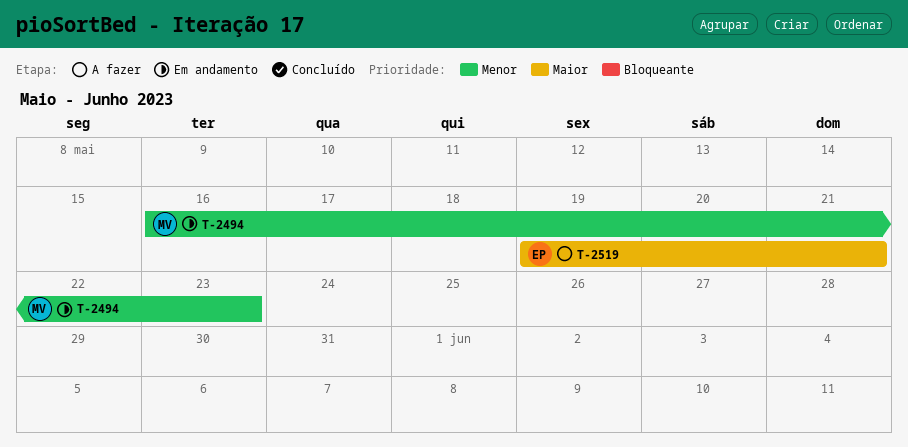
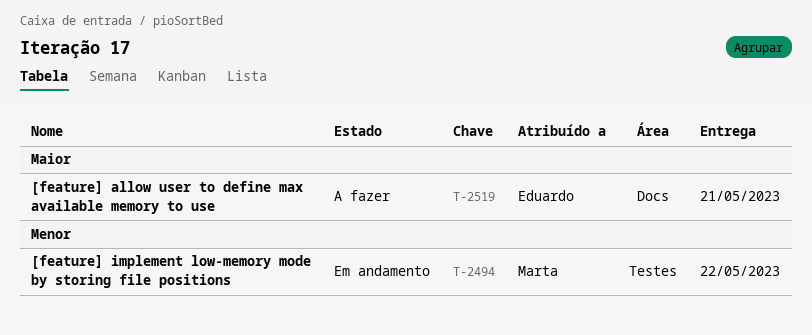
T-2494, due: May 23 -> May 22

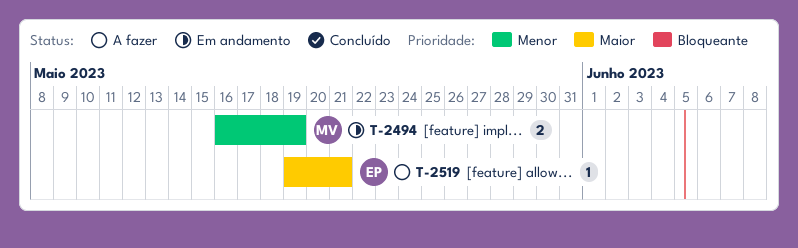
T-2494, due: May 22 -> May 19

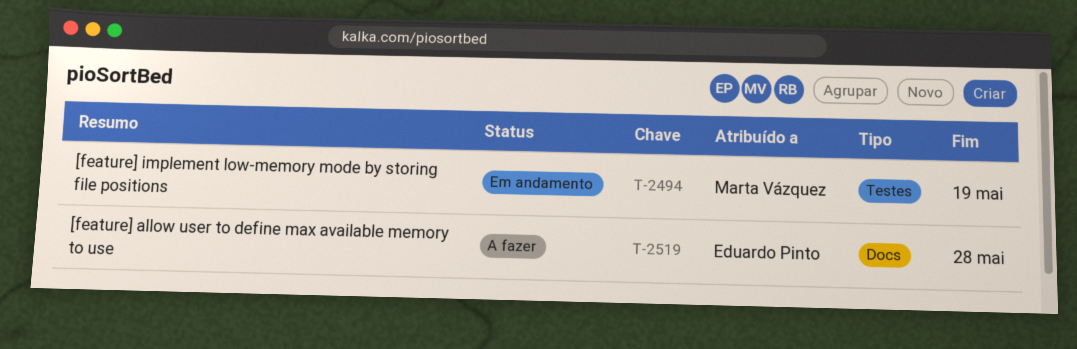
T-2519, due: May 21 -> May 28

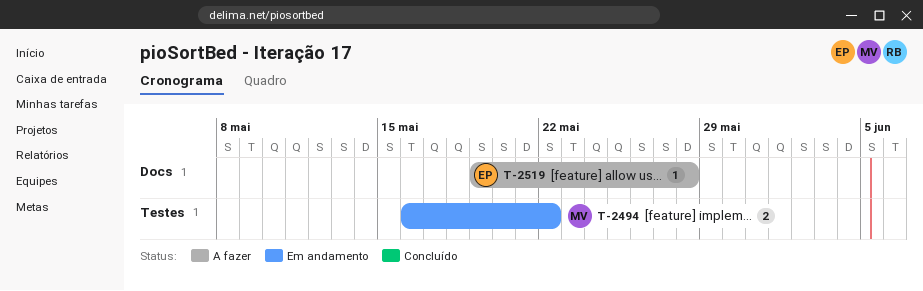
T-2494, due: May 19 -> May 22

